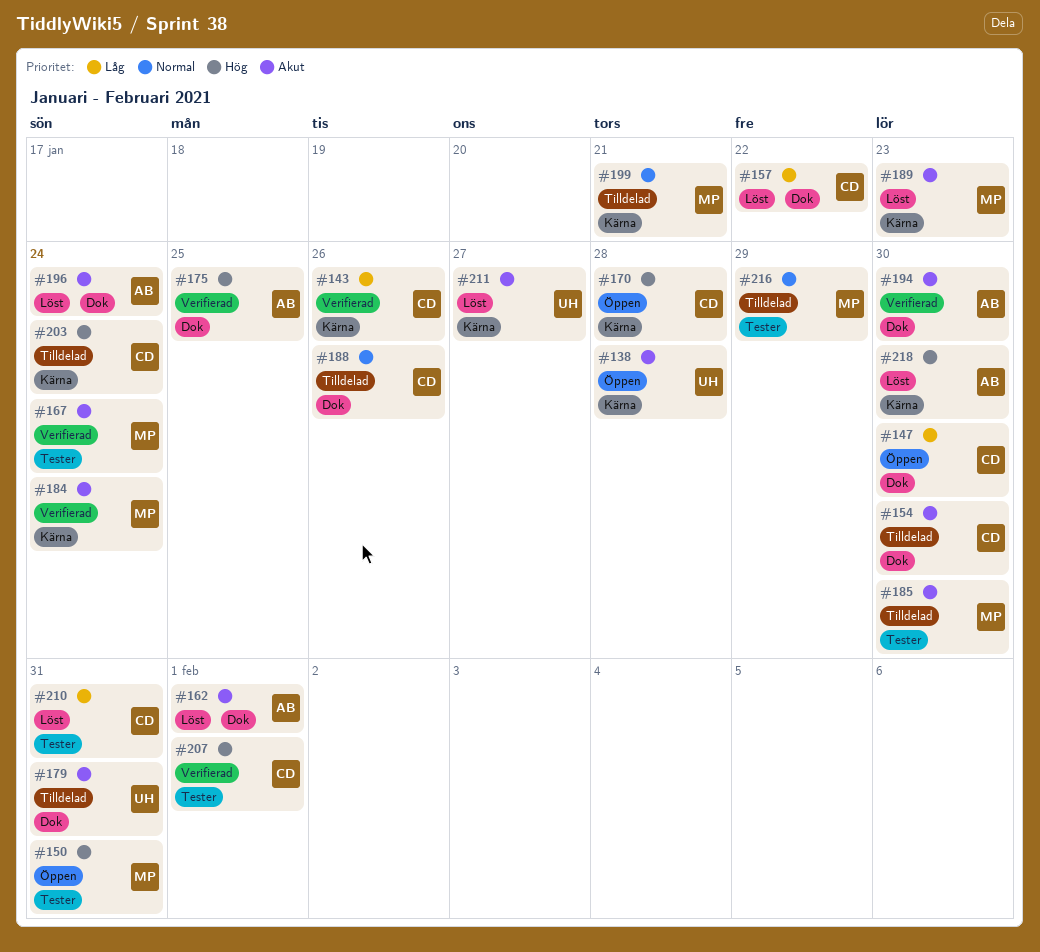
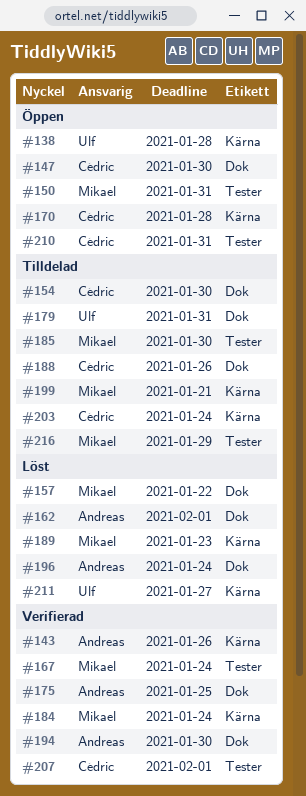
#143, owner: Cédric -> Andreas
#157, owner: Cédric -> Mikael
#210, status: Löst -> Öppen
#218: present -> none

